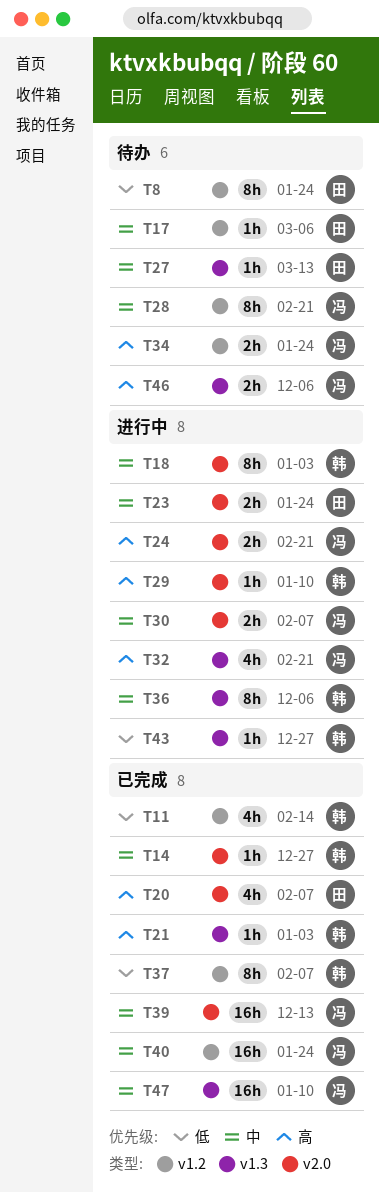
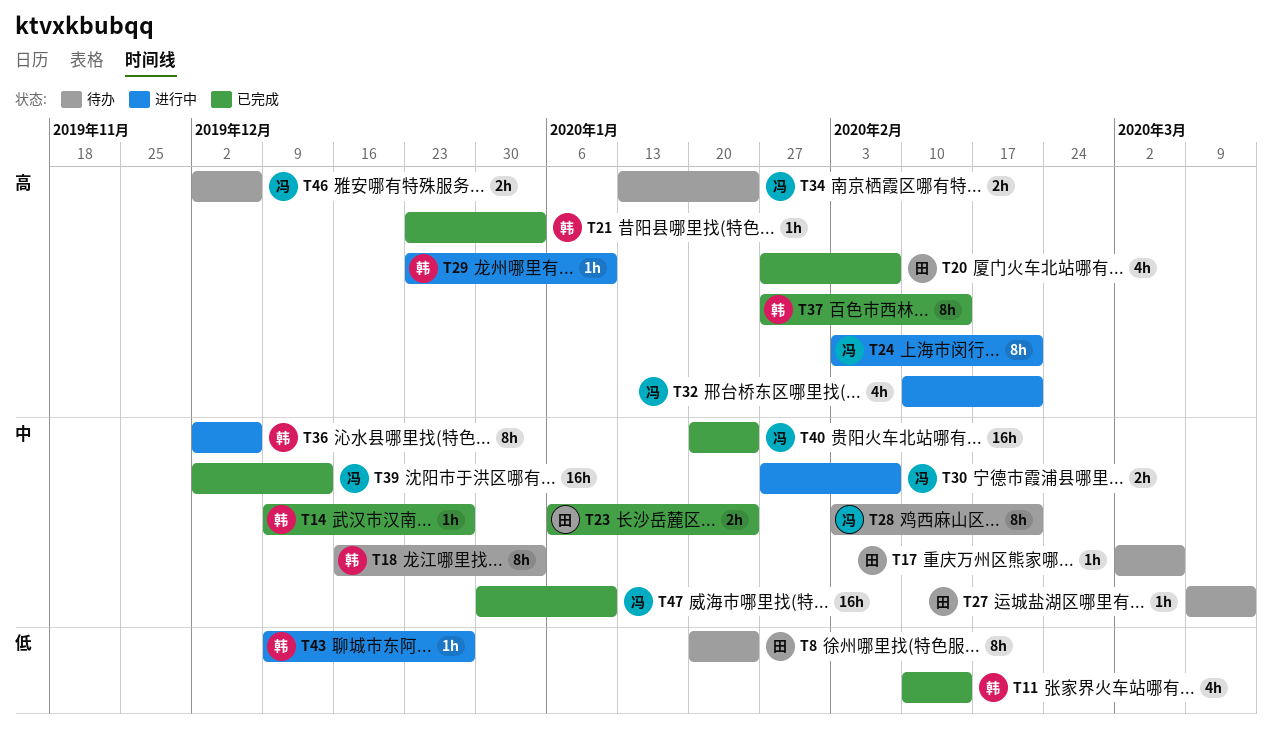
T18, status: 进行中 -> 待办
T23, status: 进行中 -> 已完成
T24, estimate: 2h -> 8h
T37, priority: 低 -> 高
T37, due: Feb 7 -> Feb 14

